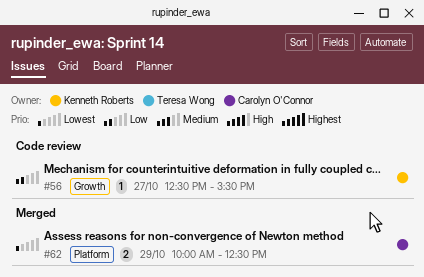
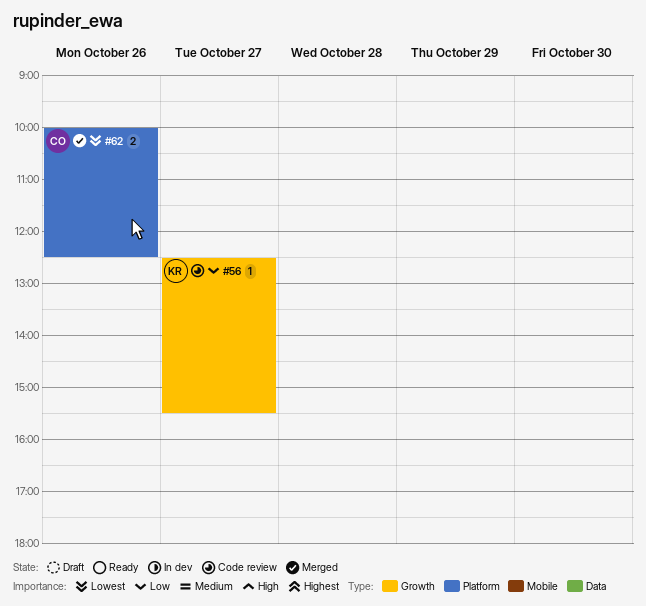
#62, day: Oct 29 -> Oct 26

